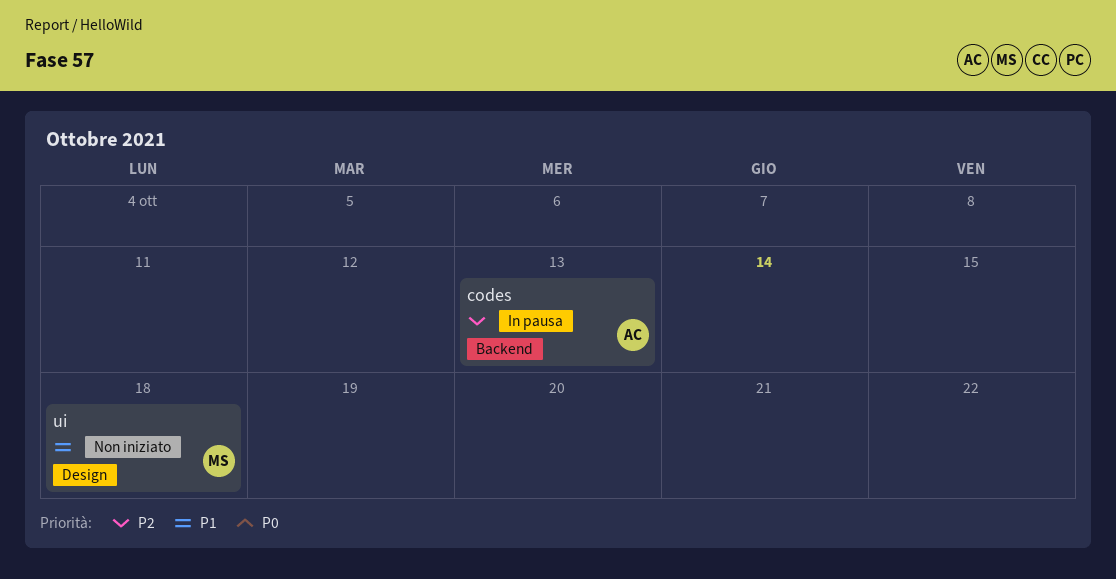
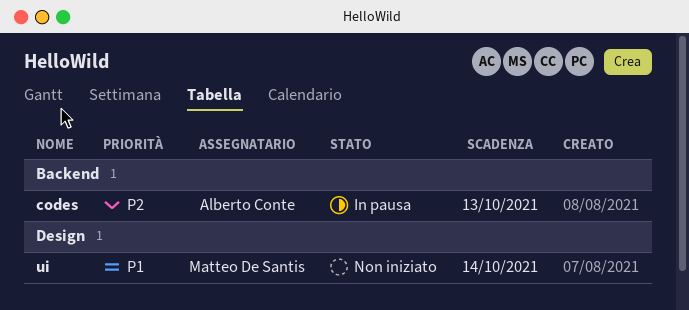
ui, due: Oct 18 -> Oct 14

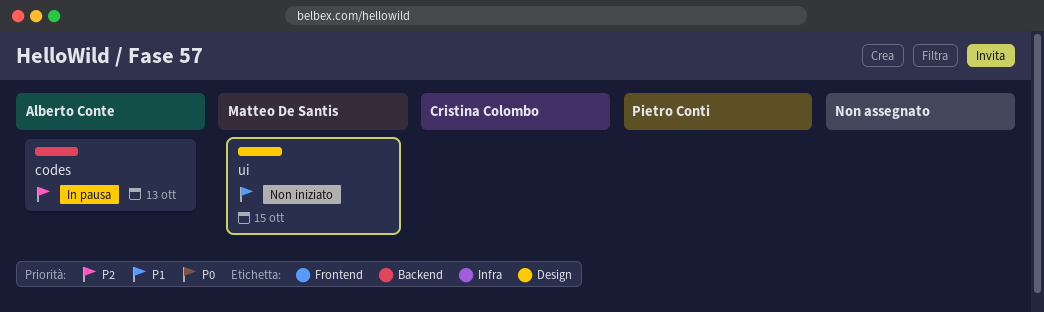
ui, due: Oct 14 -> Oct 15

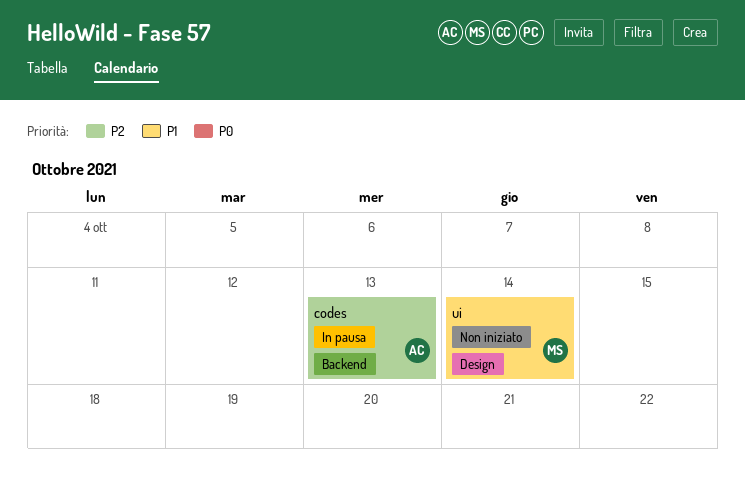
ui, due: Oct 15 -> Oct 14

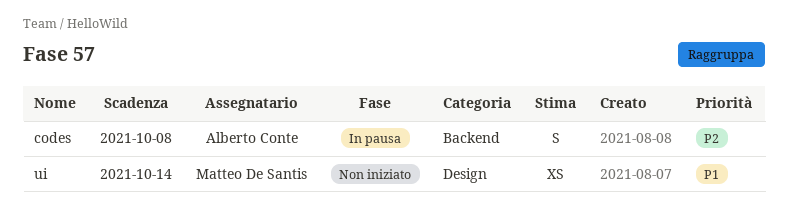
codes, due: Oct 13 -> Oct 8

